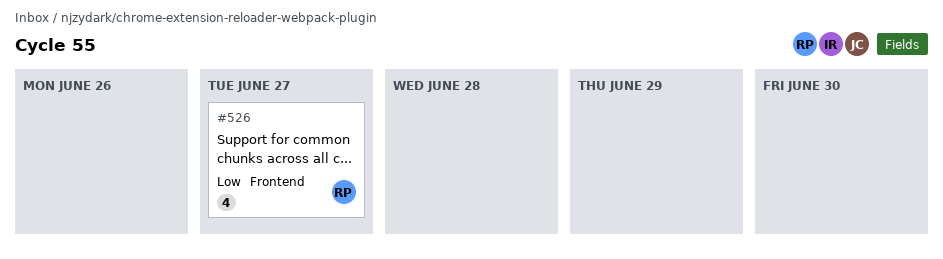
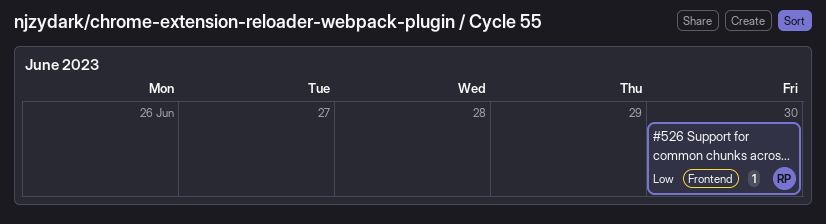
#526, estimate: 4 -> 1
#526, due: Jun 27 -> Jun 30

